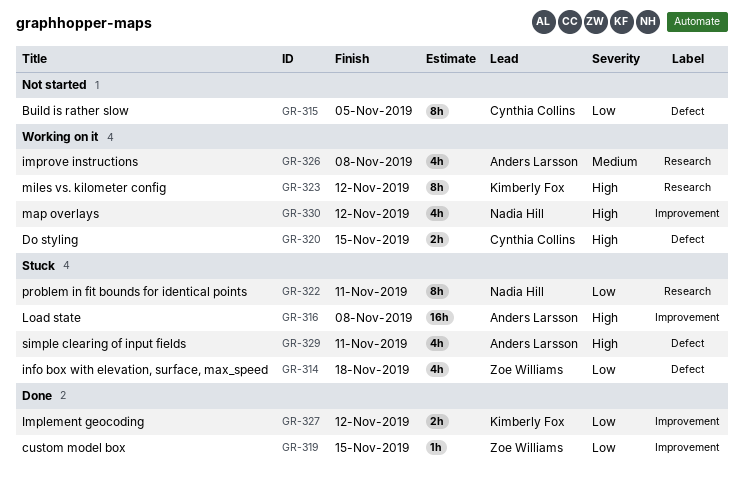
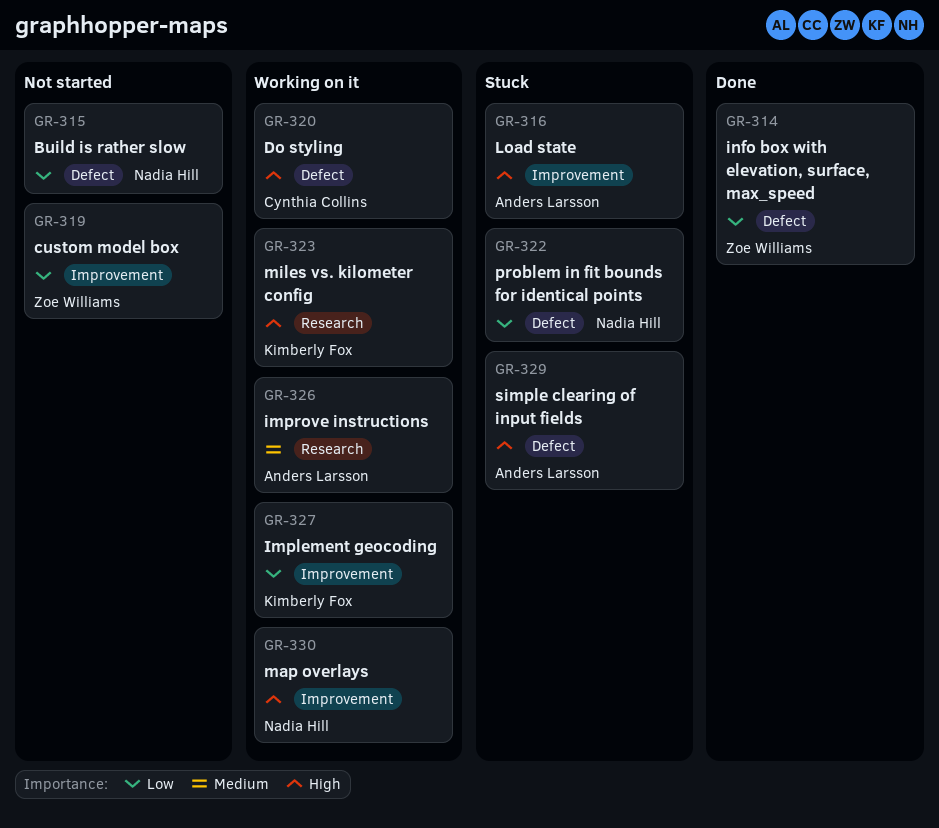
GR-314, status: Stuck -> Done
GR-315, owner: Cynthia Collins -> Nadia Hill
GR-319, status: Done -> Not started
GR-322, label: Research -> Defect
GR-327, status: Done -> Working on it

